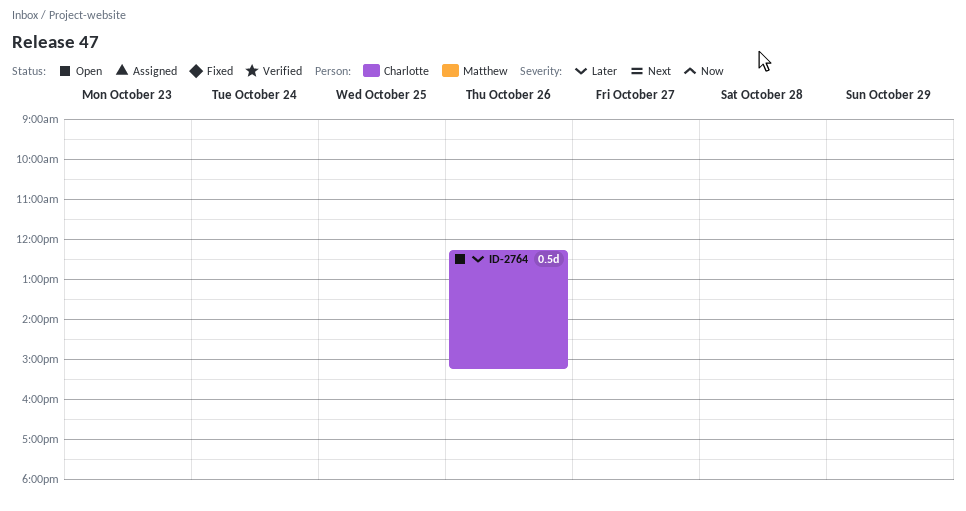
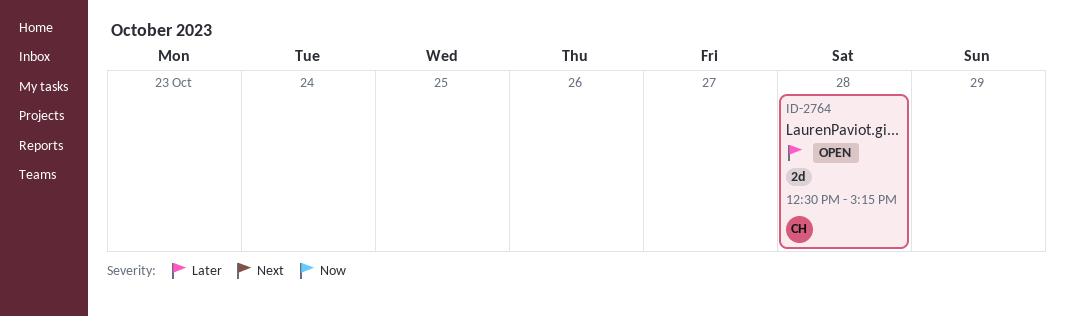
ID-2764, estimate: 0.5d -> 2d
ID-2764, day: Oct 26 -> Oct 28
ID-2764, begins: 12:15 -> 12:30

